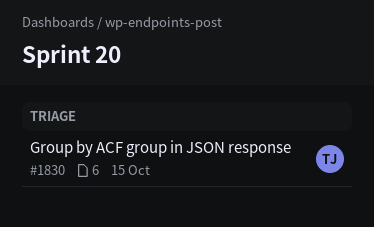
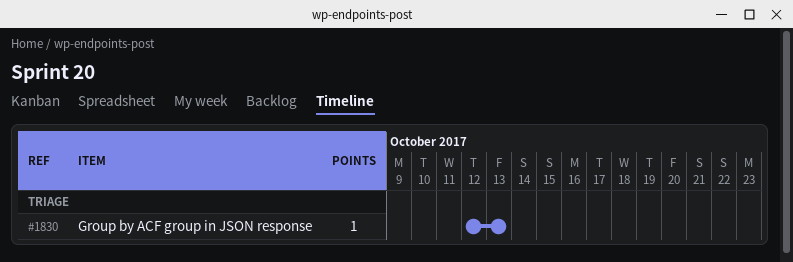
#1830, due: Oct 15 -> Oct 13

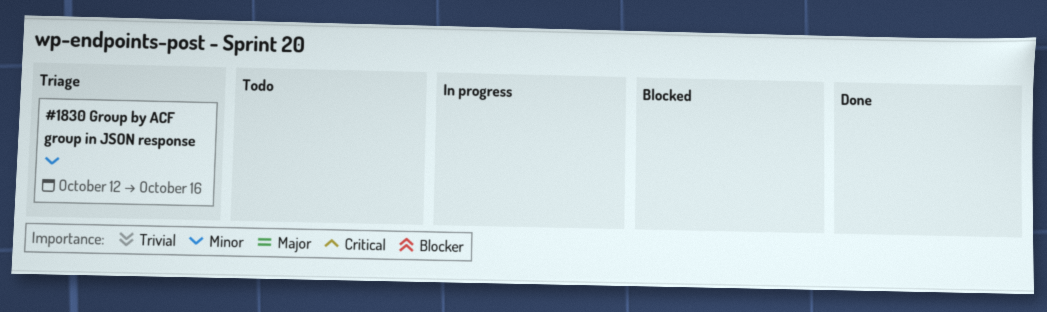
#1830, due: Oct 13 -> Oct 16

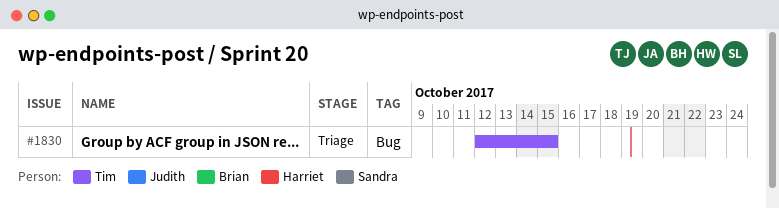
#1830, due: Oct 16 -> Oct 15

